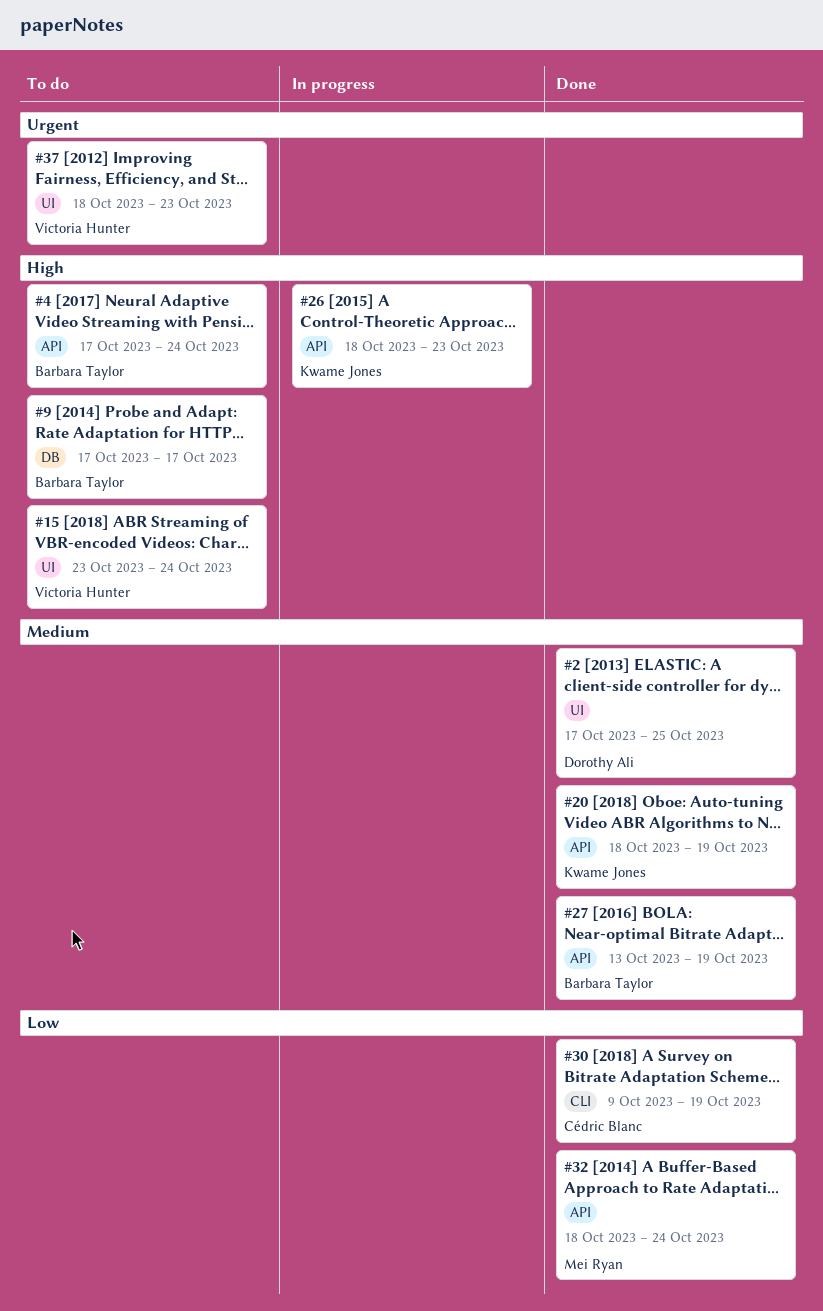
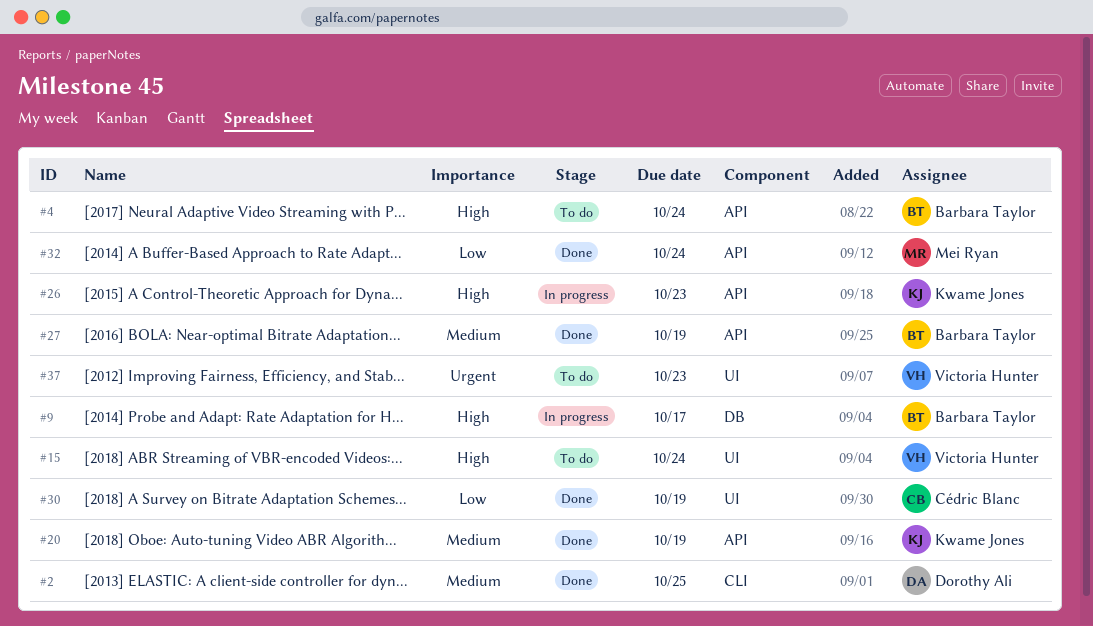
#2, label: UI -> CLI
#9, status: To do -> In progress
#30, label: CLI -> UI

